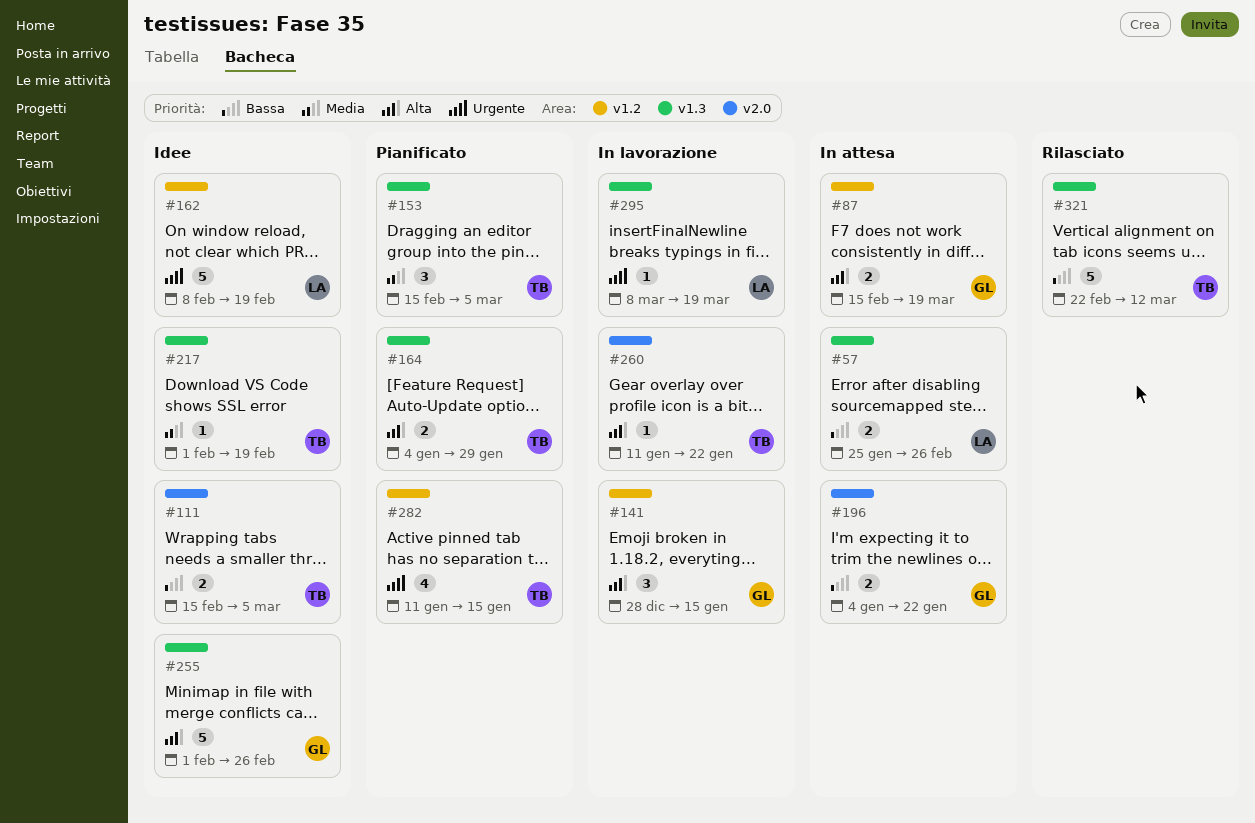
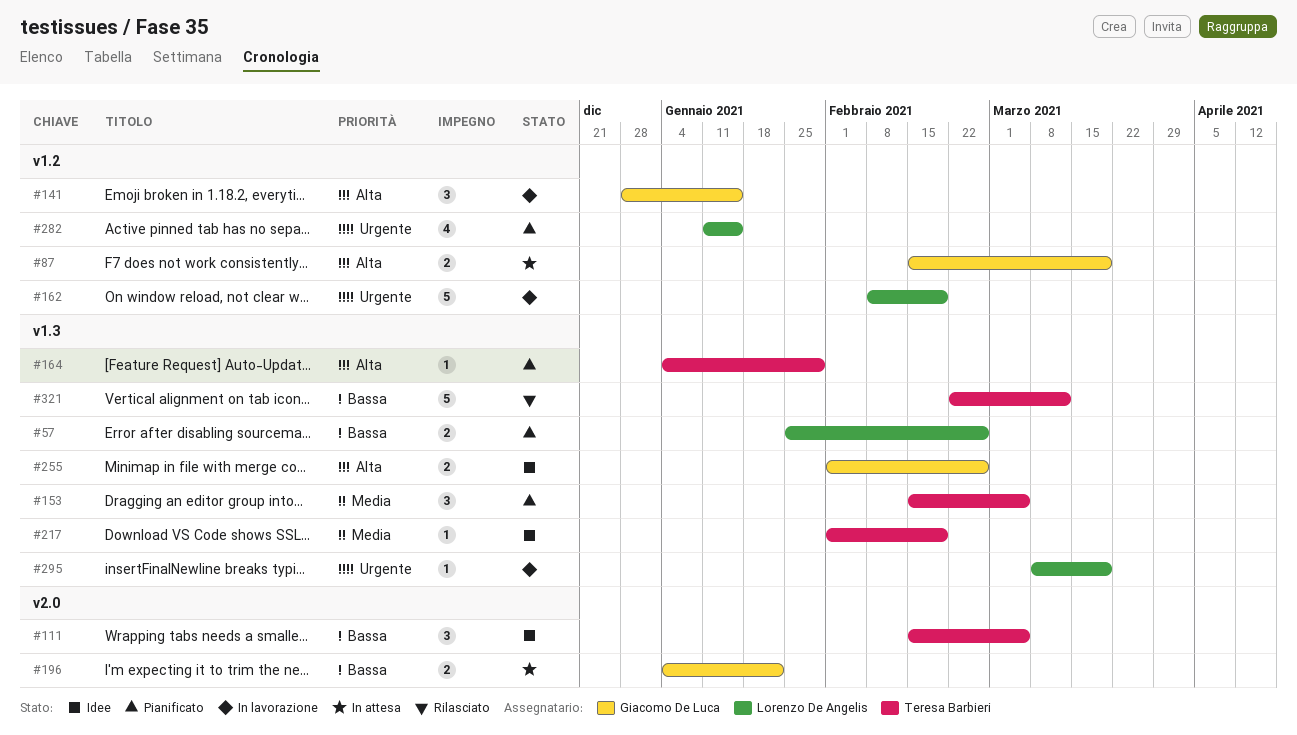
#57, status: In attesa -> Pianificato
#111, estimate: 2 -> 3
#162, status: Idee -> In lavorazione
#164, estimate: 2 -> 1
#255, estimate: 5 -> 2
#260: present -> none
#282, owner: Teresa Barbieri -> Lorenzo De Angelis

